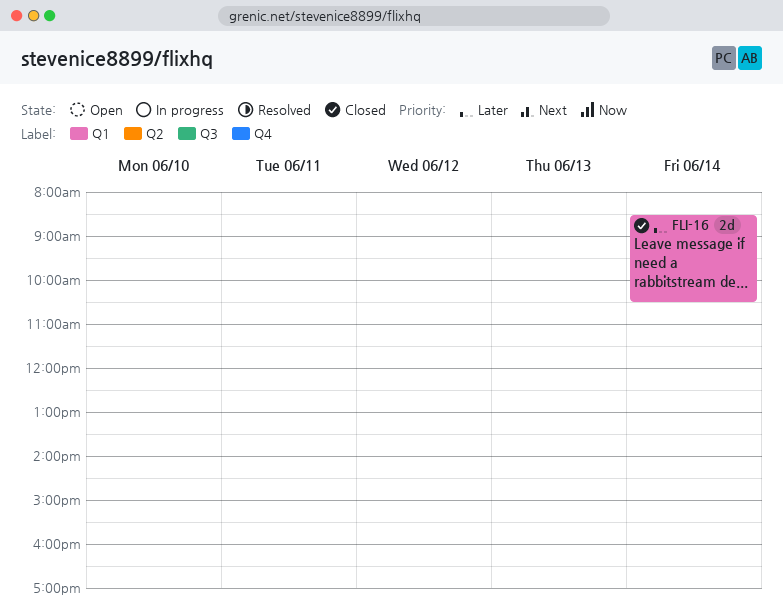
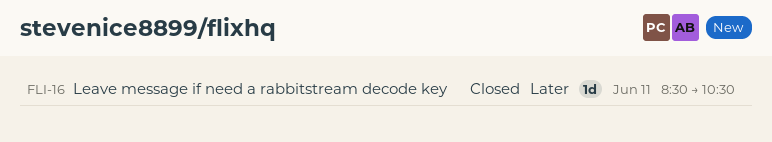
FLI-16, estimate: 2d -> 1d
FLI-16, day: Jun 14 -> Jun 11

